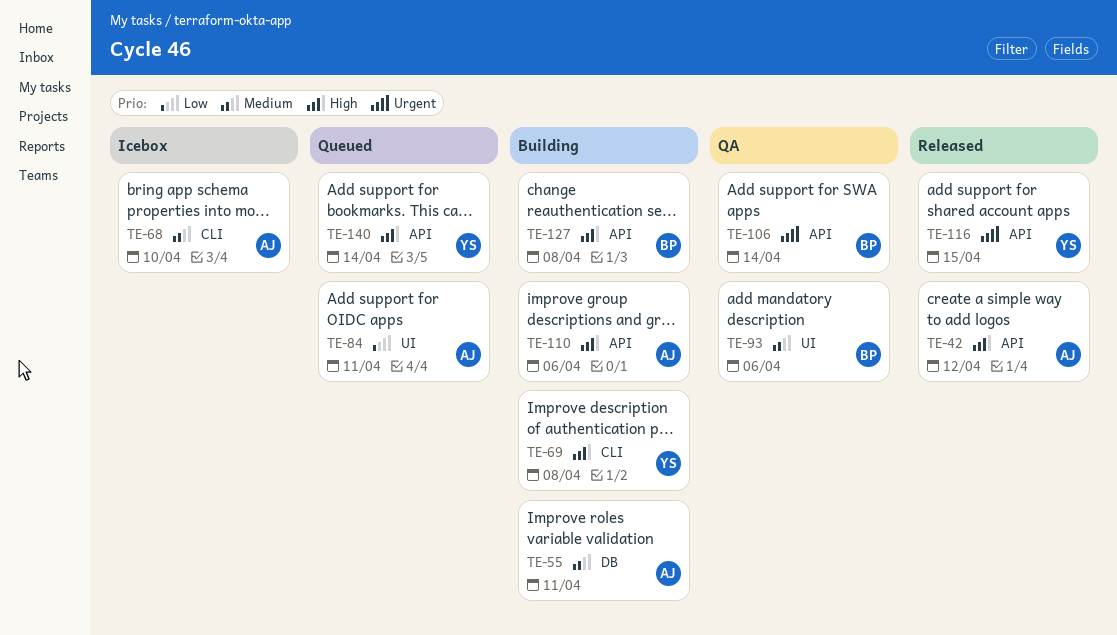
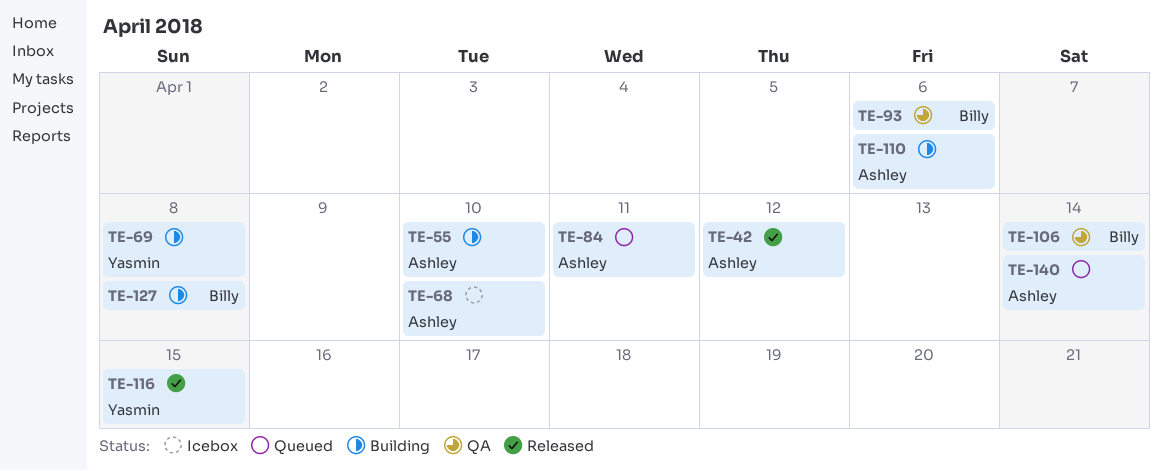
TE-55, due: Apr 11 -> Apr 10
TE-140, owner: Yasmin -> Ashley

